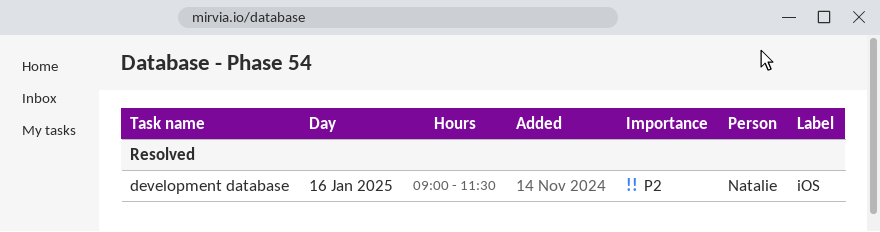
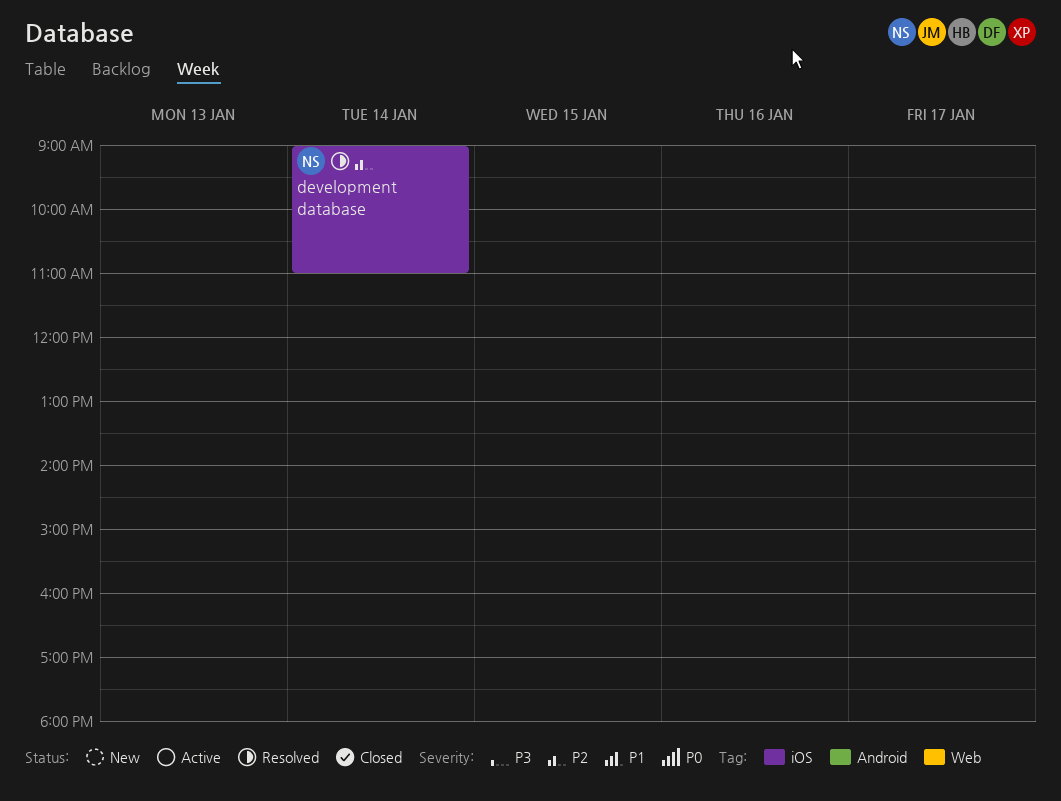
development database, day: Jan 16 -> Jan 14
development database, ends: 11:30 -> 11:00

